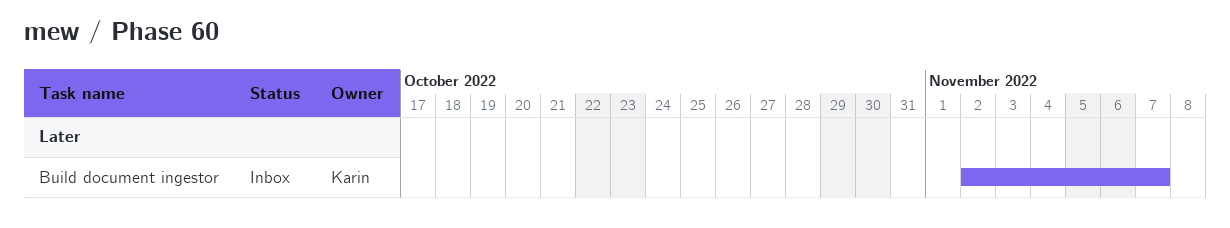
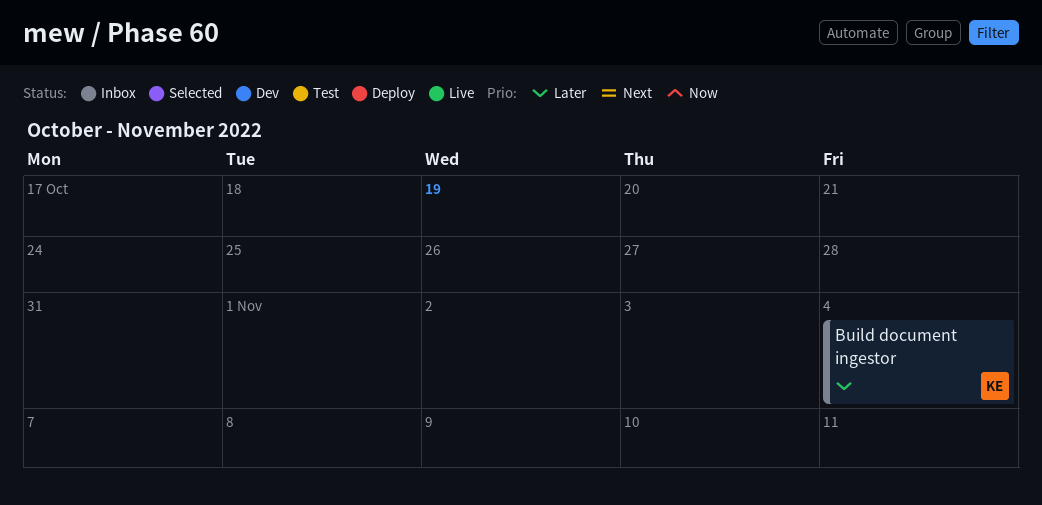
Build document ingestor, due: Nov 7 -> Nov 4

